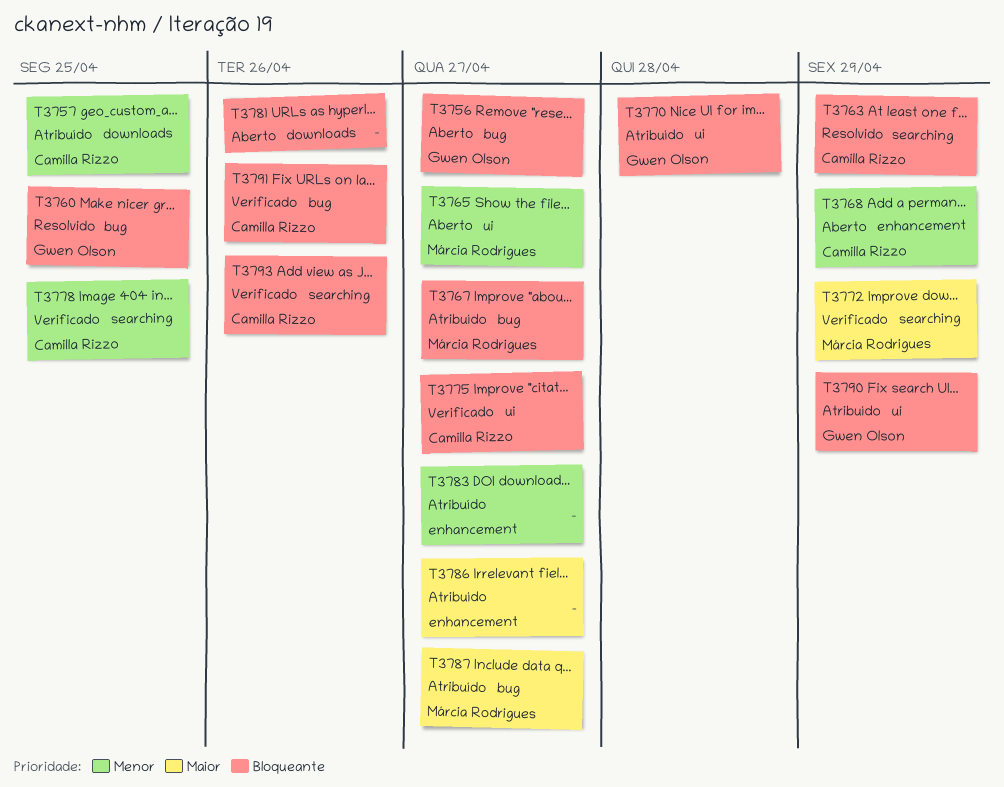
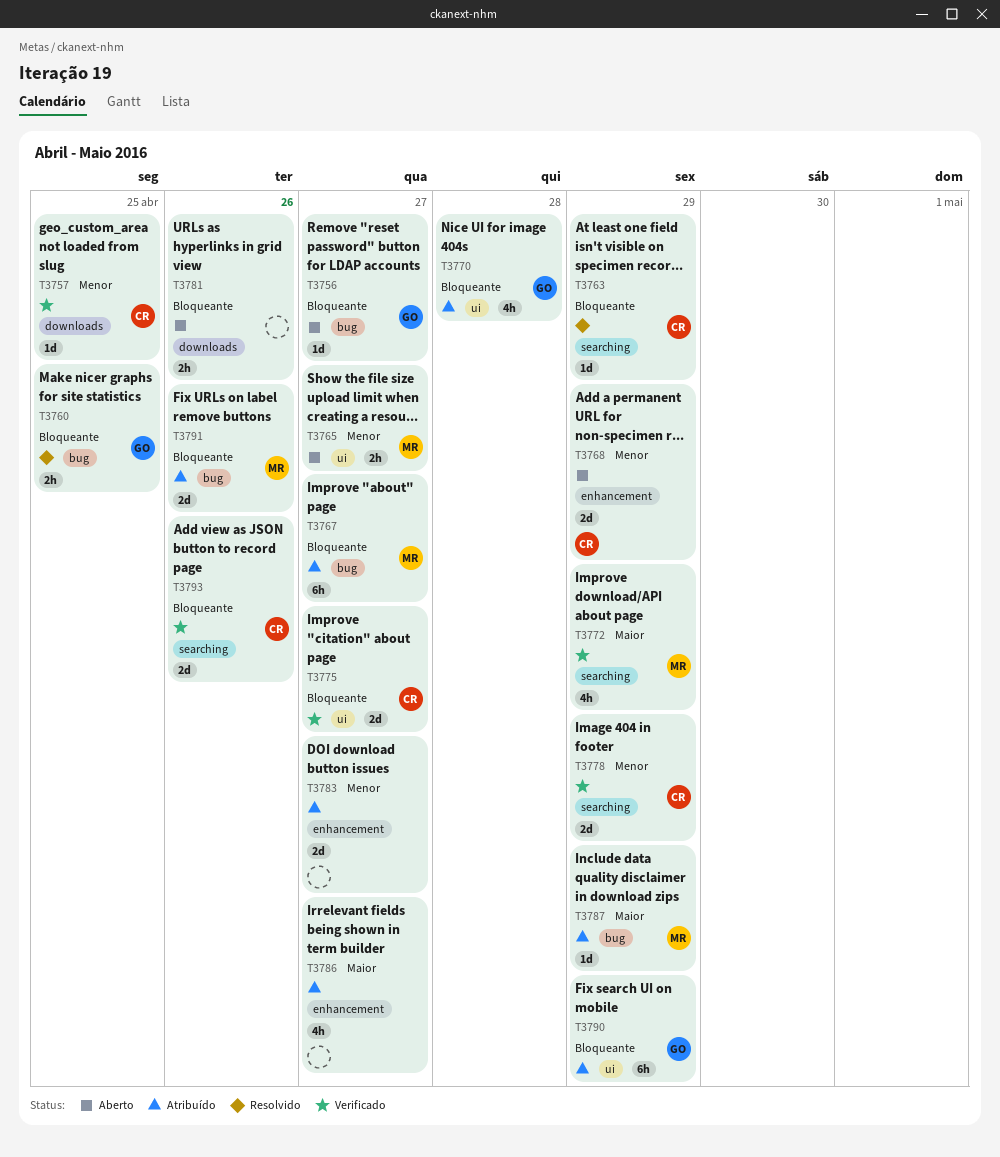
T3757, status: Atribuído -> Verificado
T3778, due: Apr 25 -> Apr 29
T3787, due: Apr 27 -> Apr 29
T3791, status: Verificado -> Atribuído
T3791, owner: Camilla Rizzo -> Márcia Rodrigues

